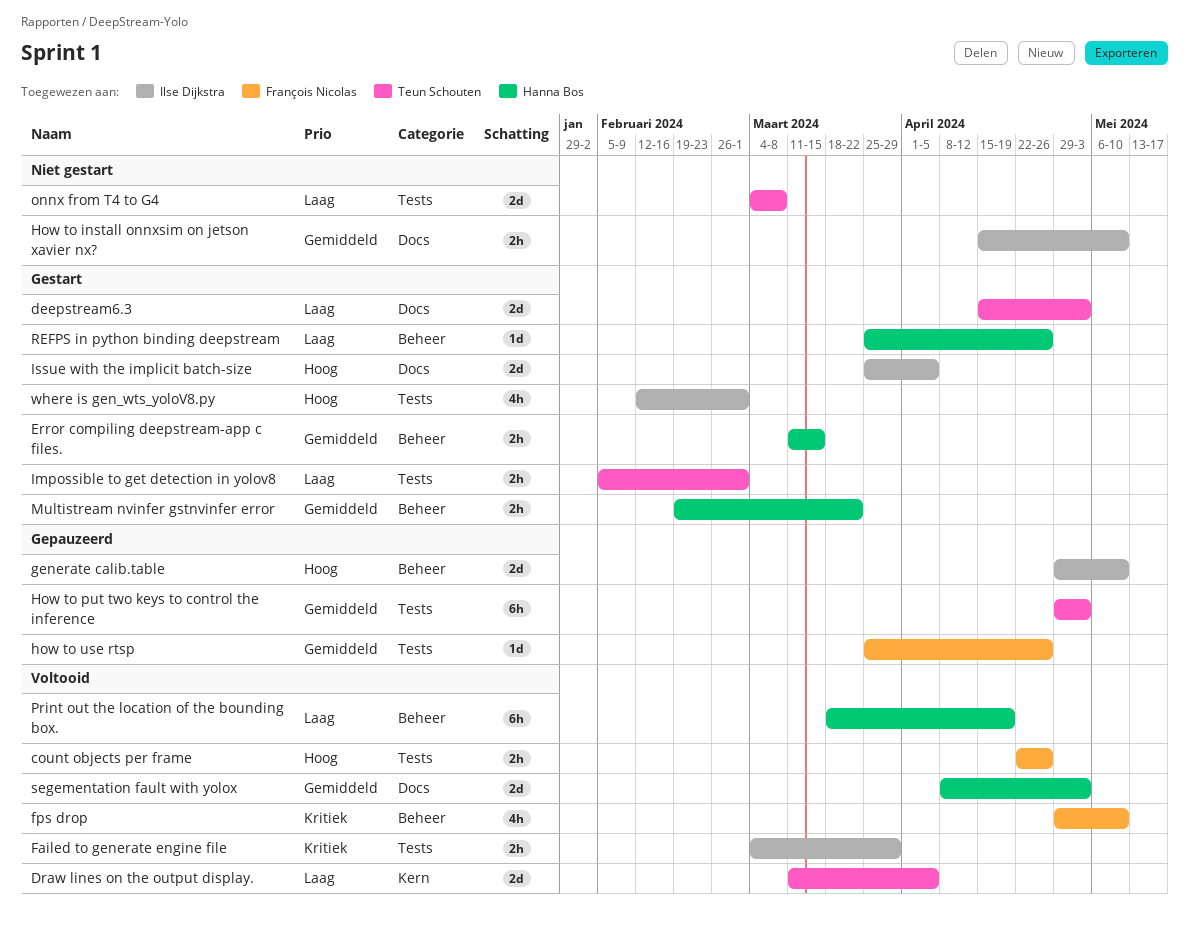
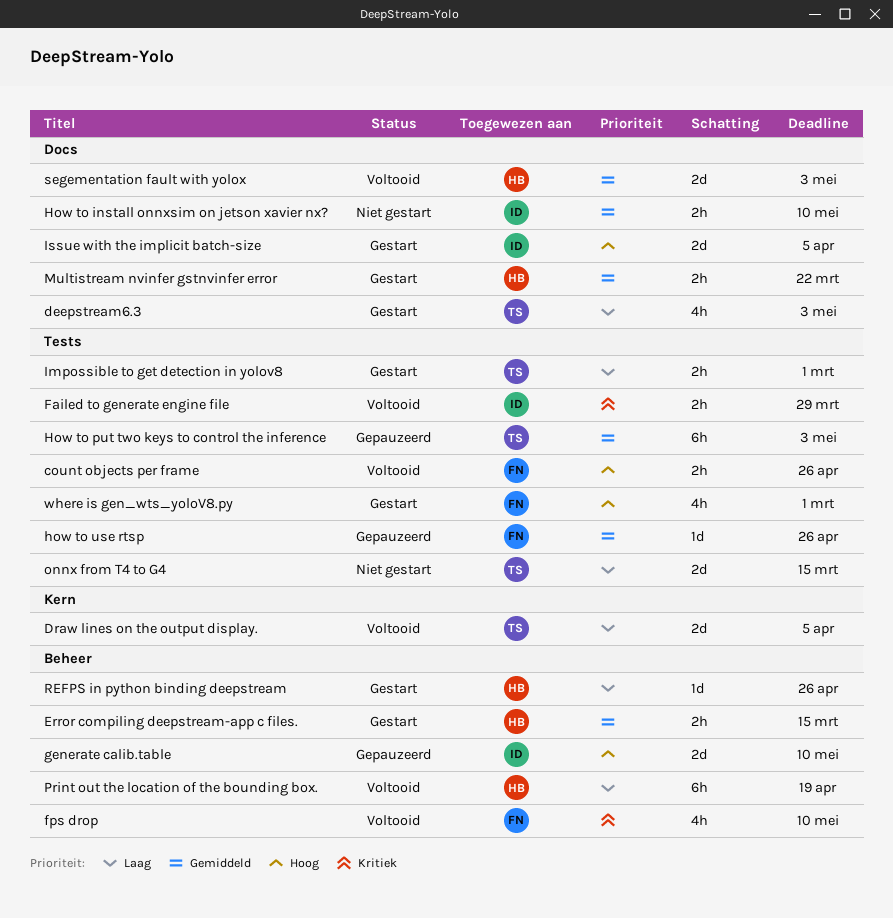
deepstream6.3, estimate: 2d -> 4h
Multistream nvinfer gstnvinfer error, label: Beheer -> Docs
onnx from T4 to G4, due: Mar 8 -> Mar 15
where is gen_wts_yoloV8.py, owner: Ilse Dijkstra -> François Nicolas

